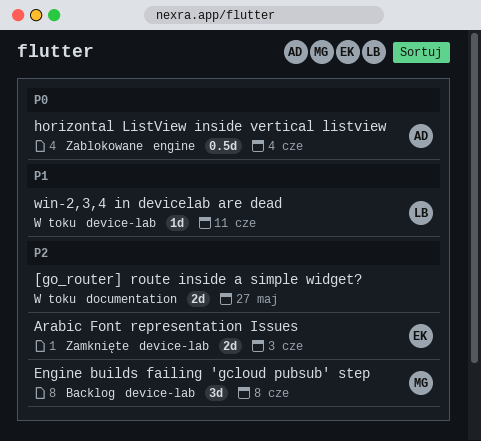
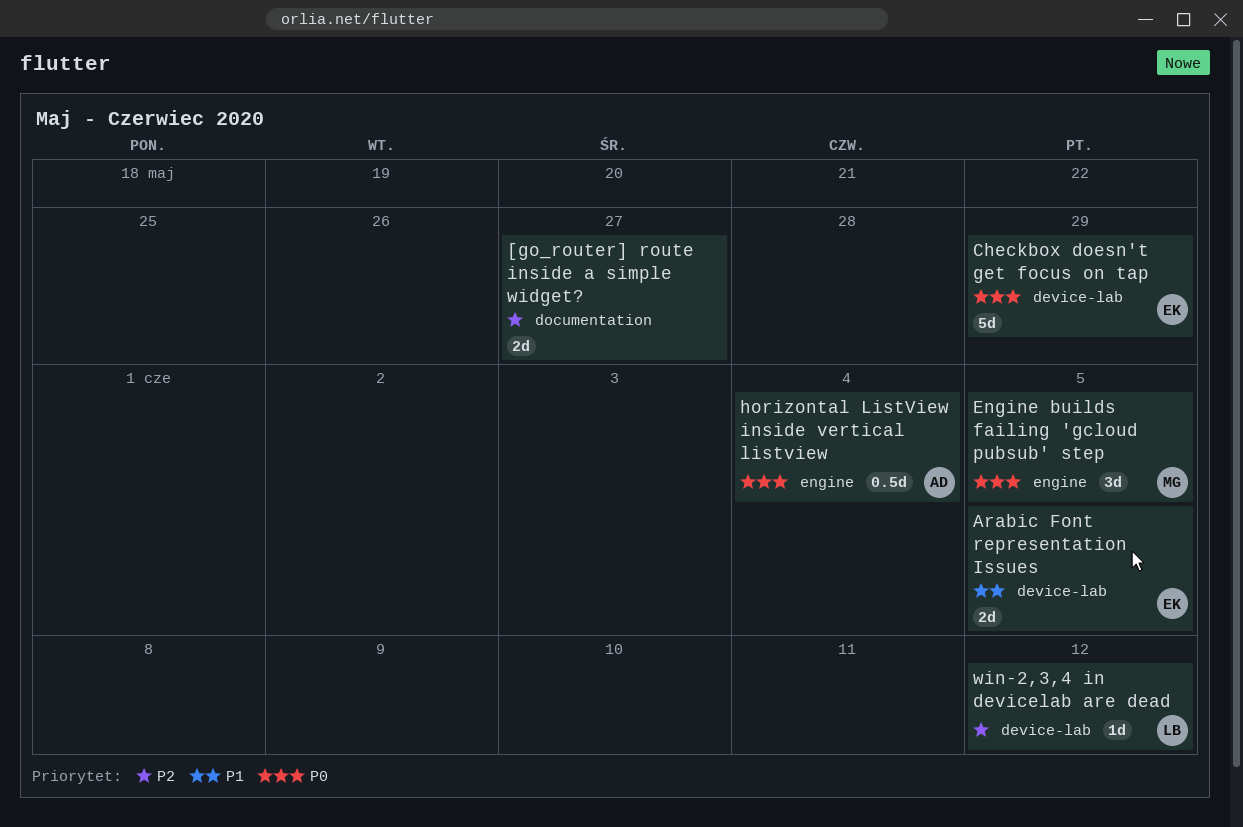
Arabic Font representation Issues, priority: P2 -> P1
Arabic Font representation Issues, due: Jun 3 -> Jun 5
Checkbox doesn't get focus on tap: none -> present
Engine builds failing 'gcloud pubsub' step, priority: P2 -> P0
Engine builds failing 'gcloud pubsub' step, label: device-lab -> engine
Engine builds failing 'gcloud pubsub' step, due: Jun 8 -> Jun 5
win-2,3,4 in devicelab are dead, priority: P1 -> P2
win-2,3,4 in devicelab are dead, due: Jun 11 -> Jun 12

